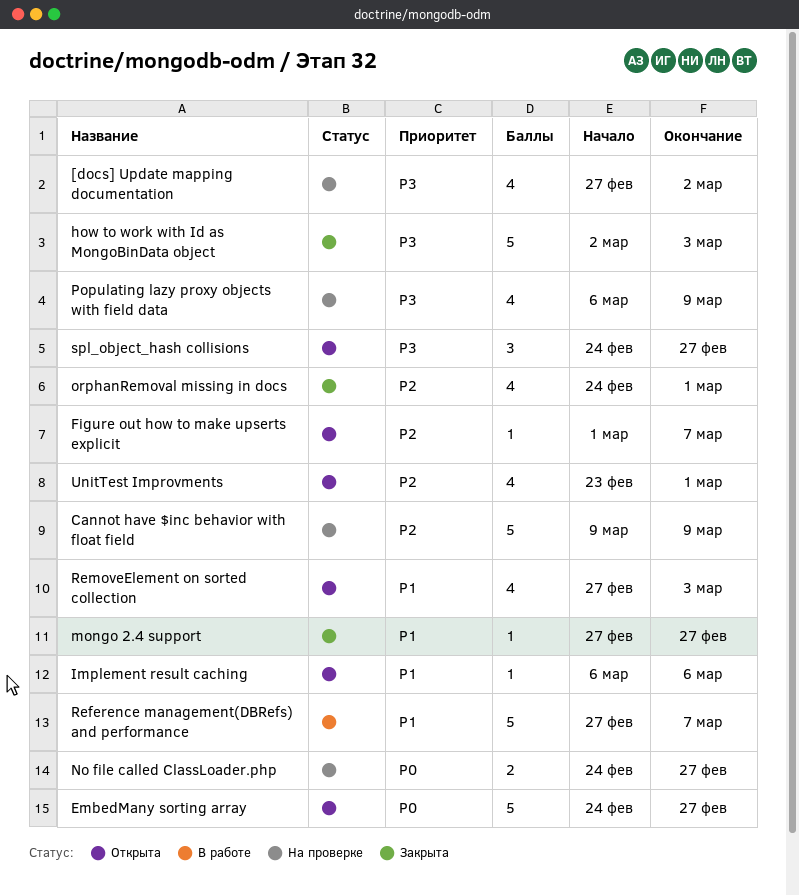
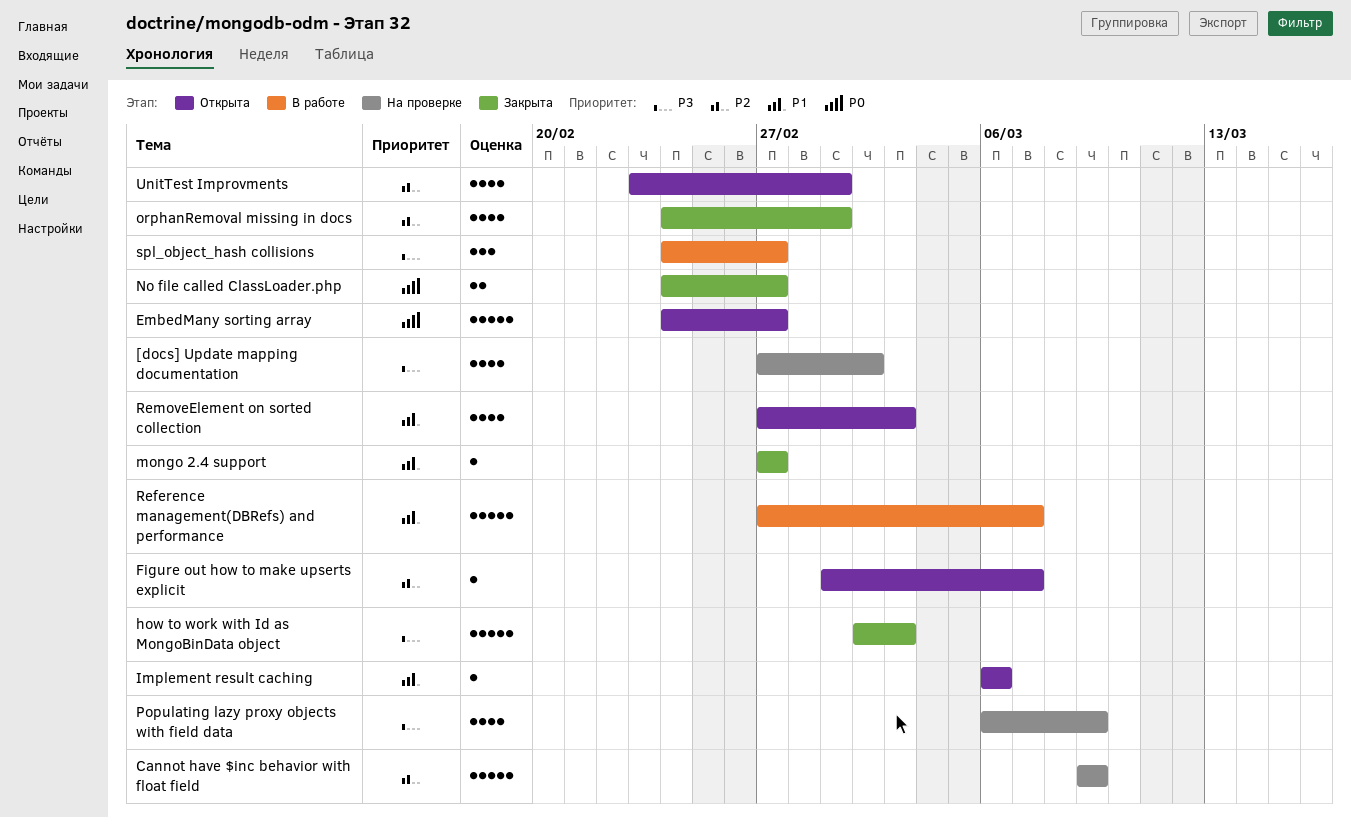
No file called ClassLoader.php, status: На проверке -> Закрыта
spl_object_hash collisions, status: Открыта -> В работе

